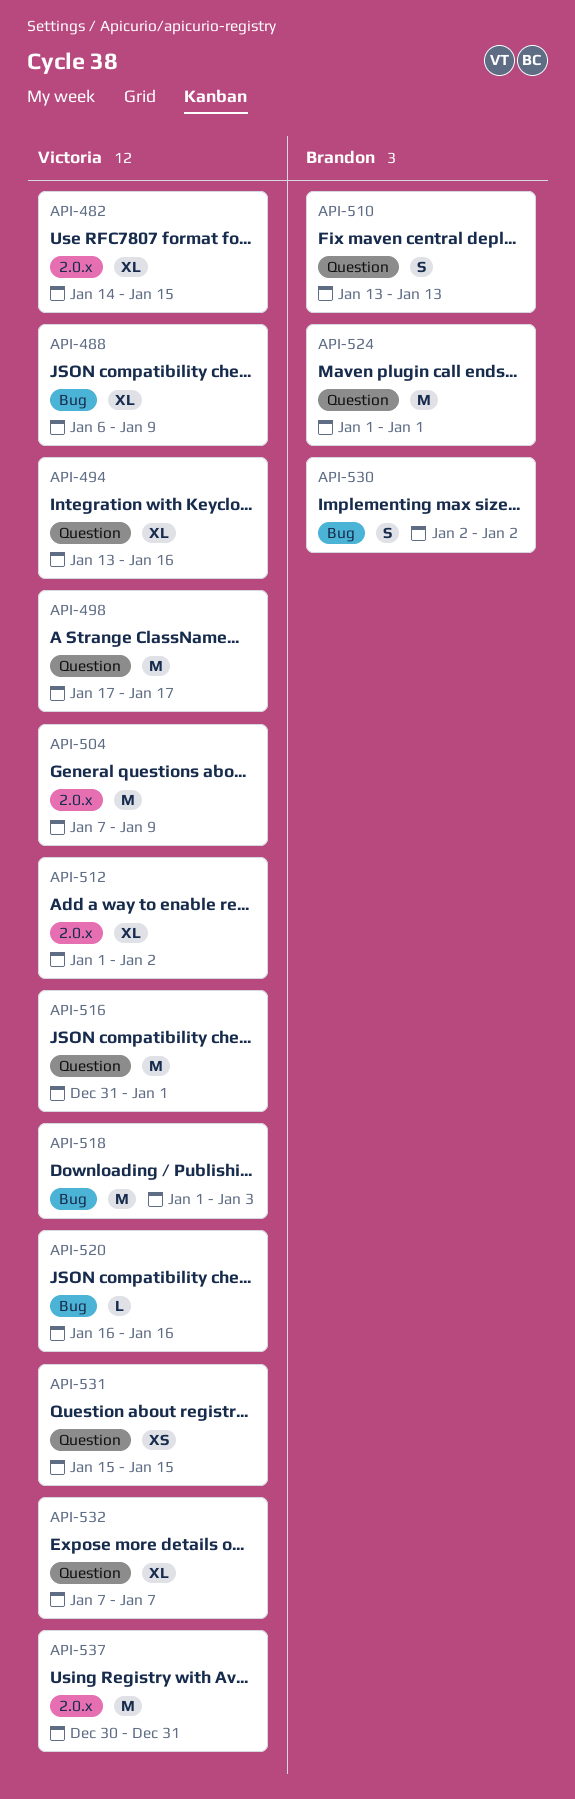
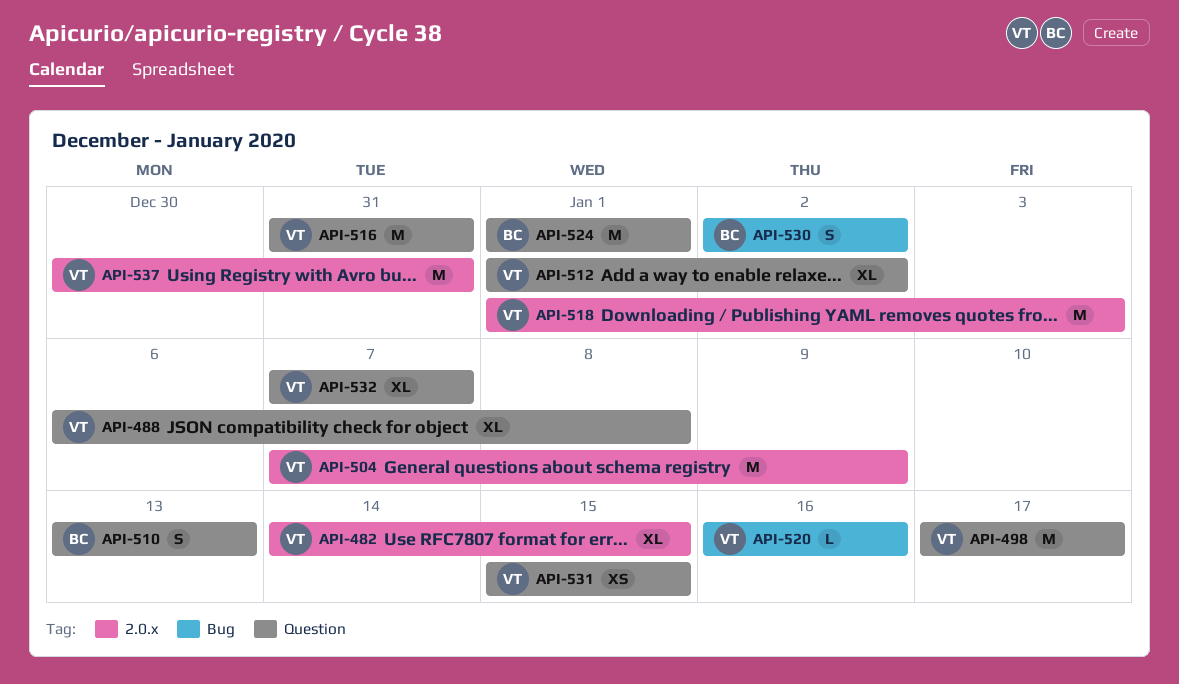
API-488, label: Bug -> Question
API-488, due: Jan 9 -> Jan 8
API-494: present -> none
API-512, label: 2.0.x -> Question
API-516, due: Jan 1 -> Dec 31
API-518, label: Bug -> 2.0.x

